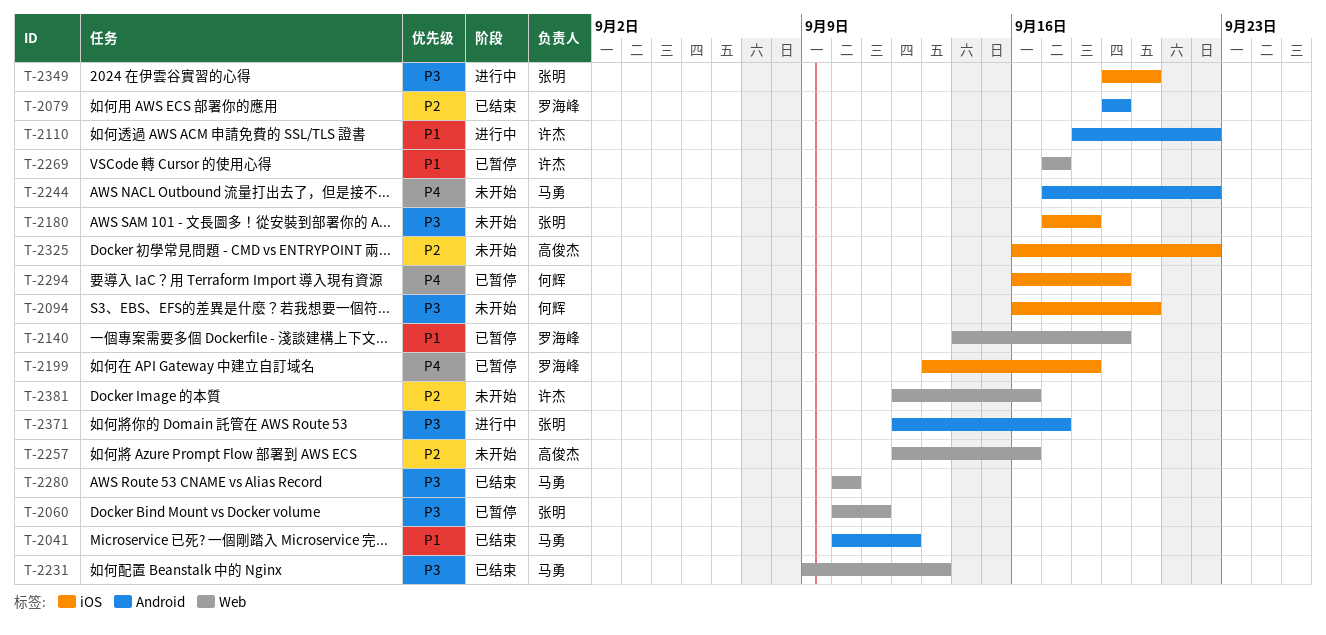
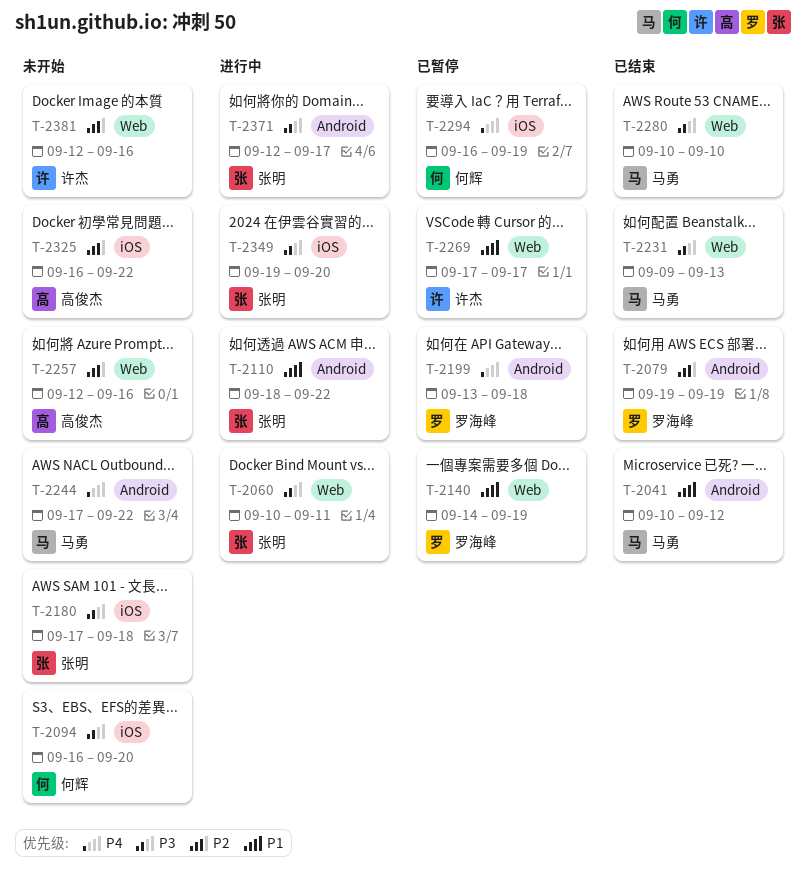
T-2060, status: 已暂停 -> 进行中
T-2110, owner: 许杰 -> 张明
T-2199, label: iOS -> Android

